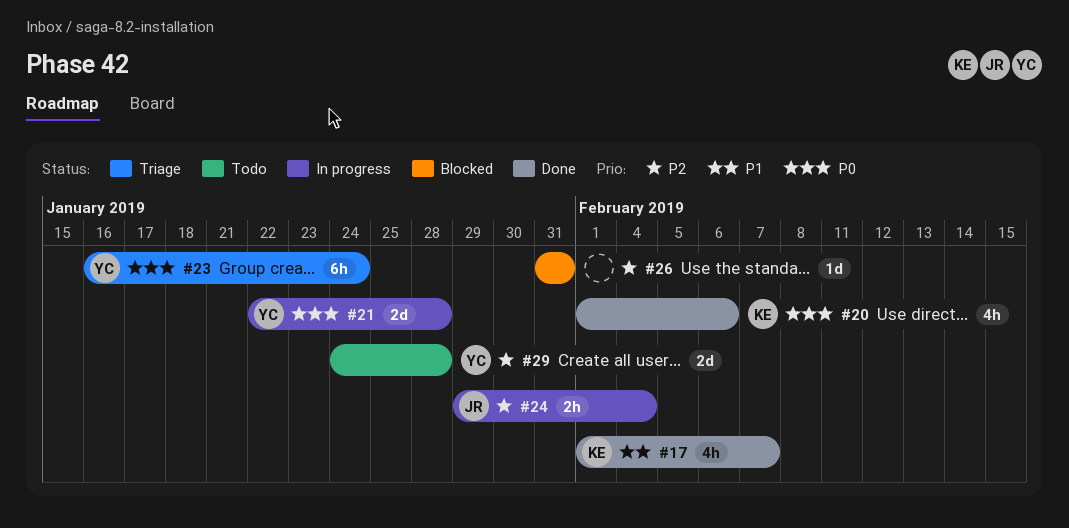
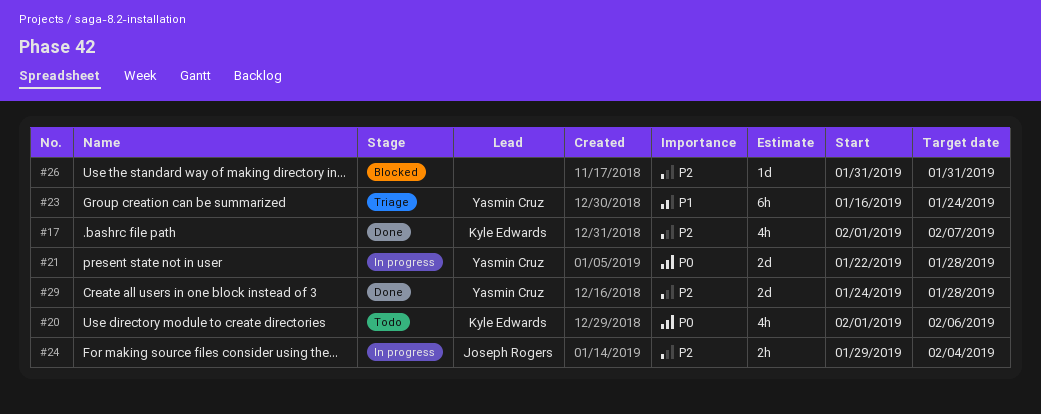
#17, priority: P1 -> P2
#20, status: Done -> Todo
#23, priority: P0 -> P1
#29, status: Todo -> Done

